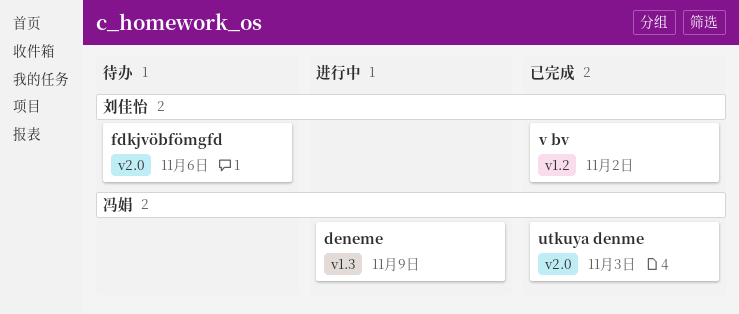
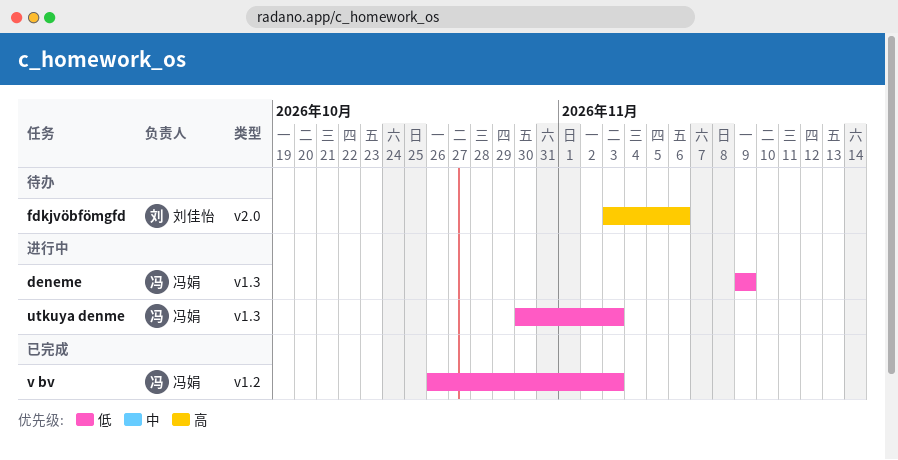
utkuya denme, status: 已完成 -> 进行中
utkuya denme, label: v2.0 -> v1.3
v bv, owner: 刘佳怡 -> 冯娟
v bv, due: Nov 2 -> Nov 3

